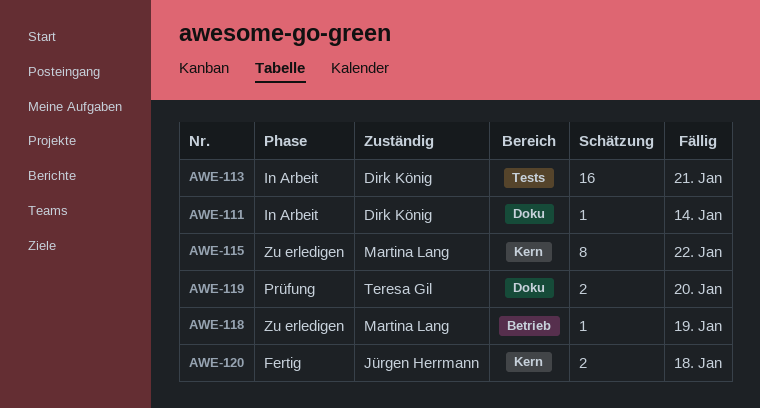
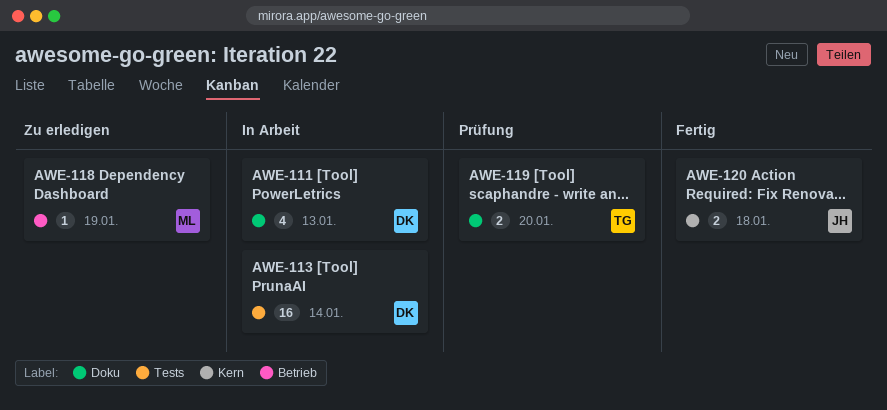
AWE-111, estimate: 1 -> 4
AWE-111, due: Jan 14 -> Jan 13
AWE-113, due: Jan 21 -> Jan 14
AWE-115: present -> none

